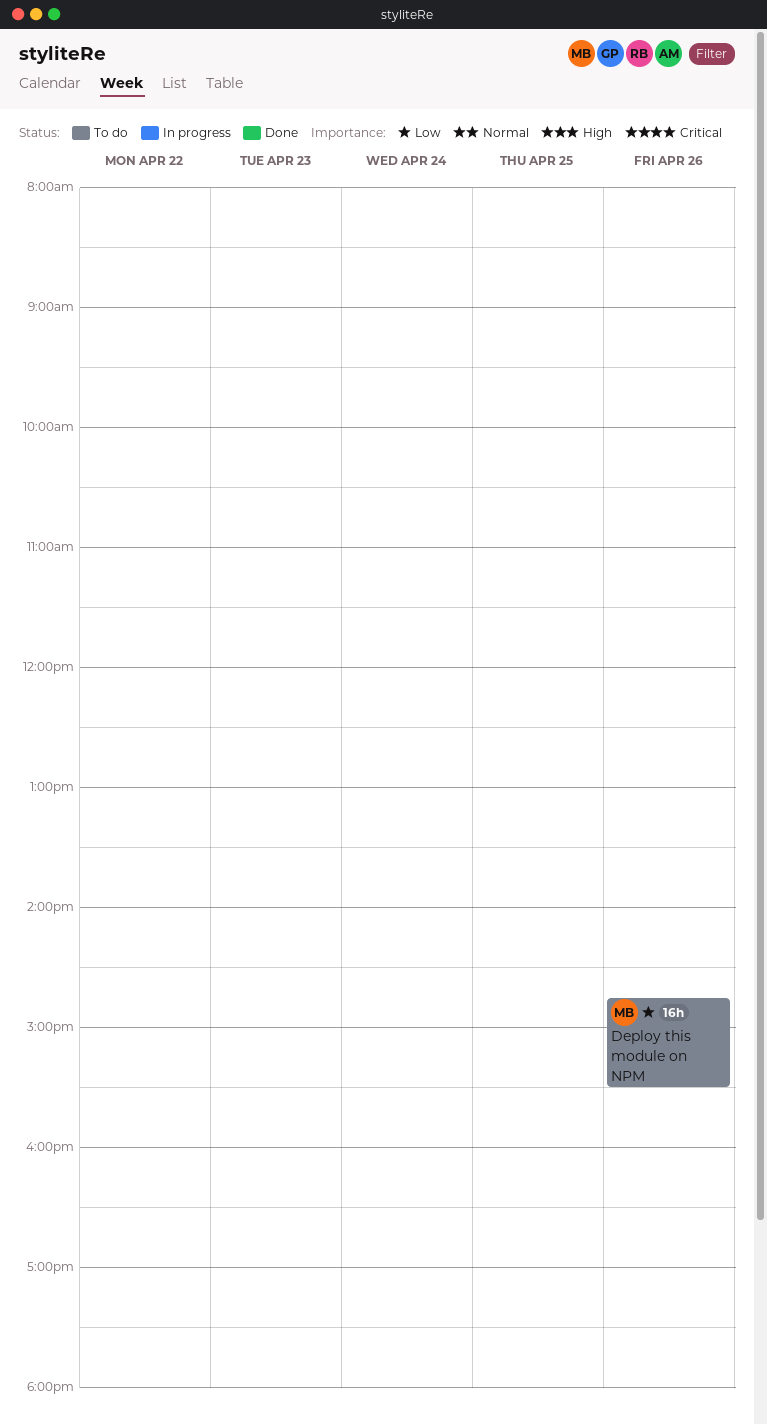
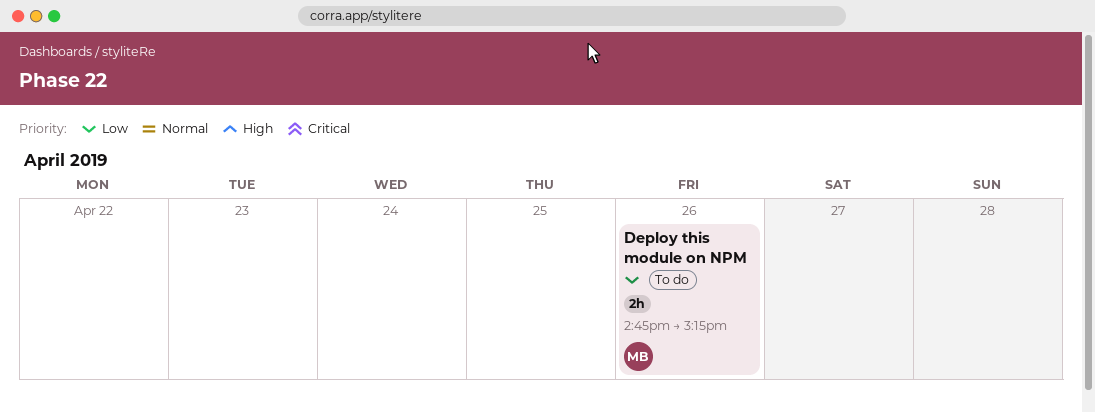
Deploy this module on NPM, estimate: 16h -> 2h
Deploy this module on NPM, ends: 15:30 -> 15:15

